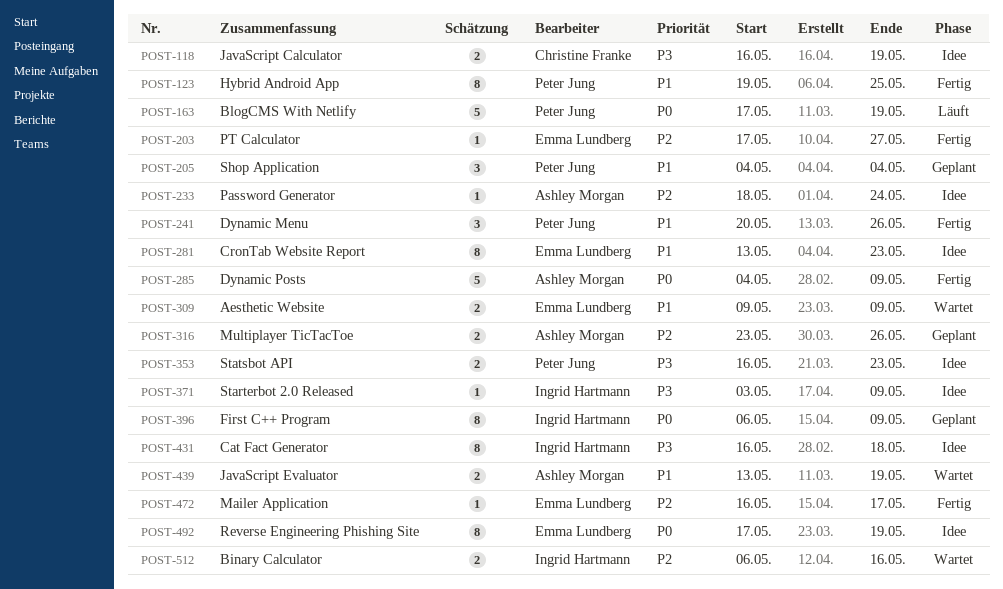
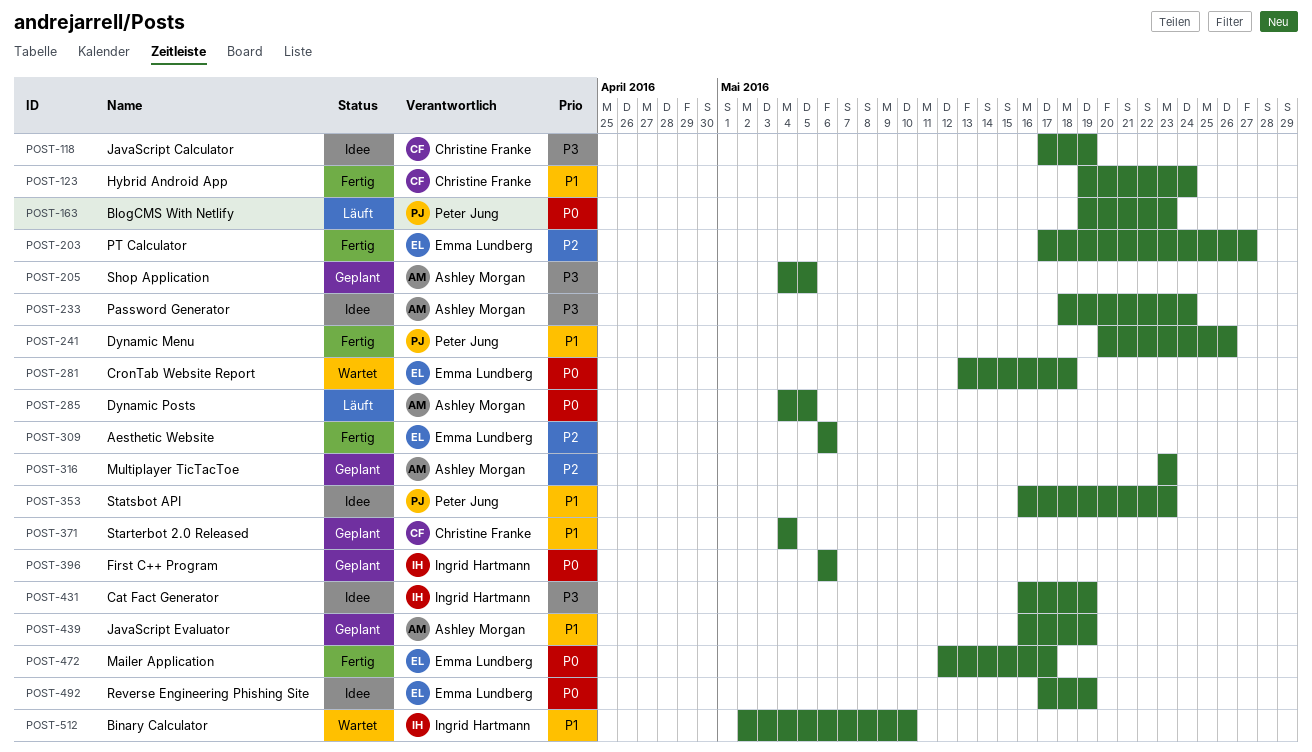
POST-118, start: May 16 -> May 17
POST-123, owner: Peter Jung -> Christine Franke
POST-123, due: May 25 -> May 24
POST-163, start: May 17 -> May 19
POST-163, due: May 19 -> May 23
POST-205, owner: Peter Jung -> Ashley Morgan
POST-205, priority: P1 -> P3
POST-205, due: May 4 -> May 5
POST-233, priority: P2 -> P3
POST-281, status: Idee -> Wartet
POST-281, priority: P1 -> P0
POST-281, due: May 23 -> May 18
POST-285, status: Fertig -> Läuft
POST-285, due: May 9 -> May 5
POST-309, status: Wartet -> Fertig
POST-309, priority: P1 -> P2
POST-309, start: May 9 -> May 6
POST-309, due: May 9 -> May 6
POST-316, due: May 26 -> May 23
POST-353, priority: P3 -> P1
POST-371, status: Idee -> Geplant
POST-371, owner: Ingrid Hartmann -> Christine Franke
POST-371, priority: P3 -> P1
POST-371, start: May 3 -> May 4
POST-371, due: May 9 -> May 4
POST-396, due: May 9 -> May 6
POST-431, due: May 18 -> May 19
POST-439, status: Wartet -> Geplant
POST-439, start: May 13 -> May 16
POST-472, priority: P2 -> P0
POST-472, start: May 16 -> May 12
POST-512, priority: P2 -> P1
POST-512, start: May 6 -> May 2
POST-512, due: May 16 -> May 10

